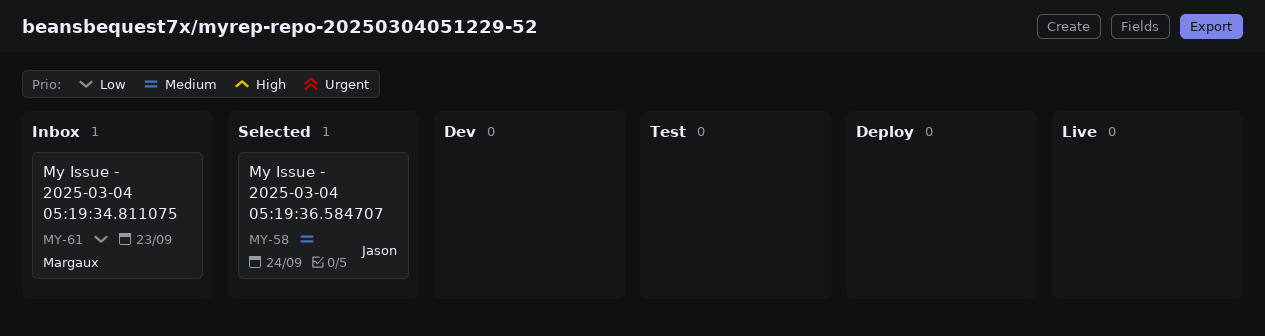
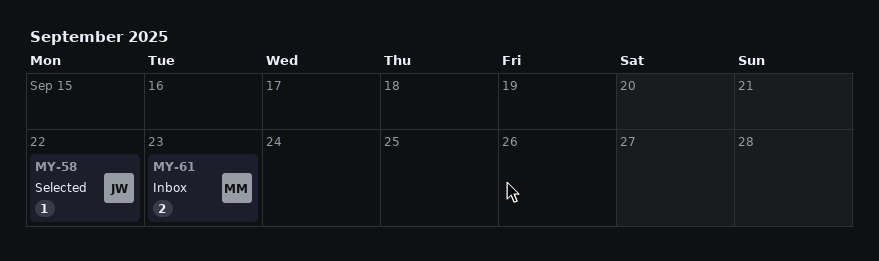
MY-58, due: Sep 24 -> Sep 22

